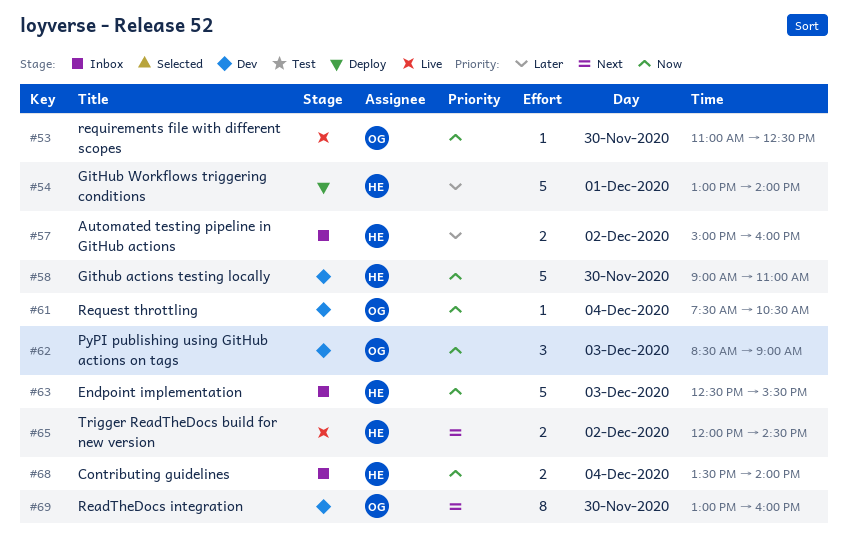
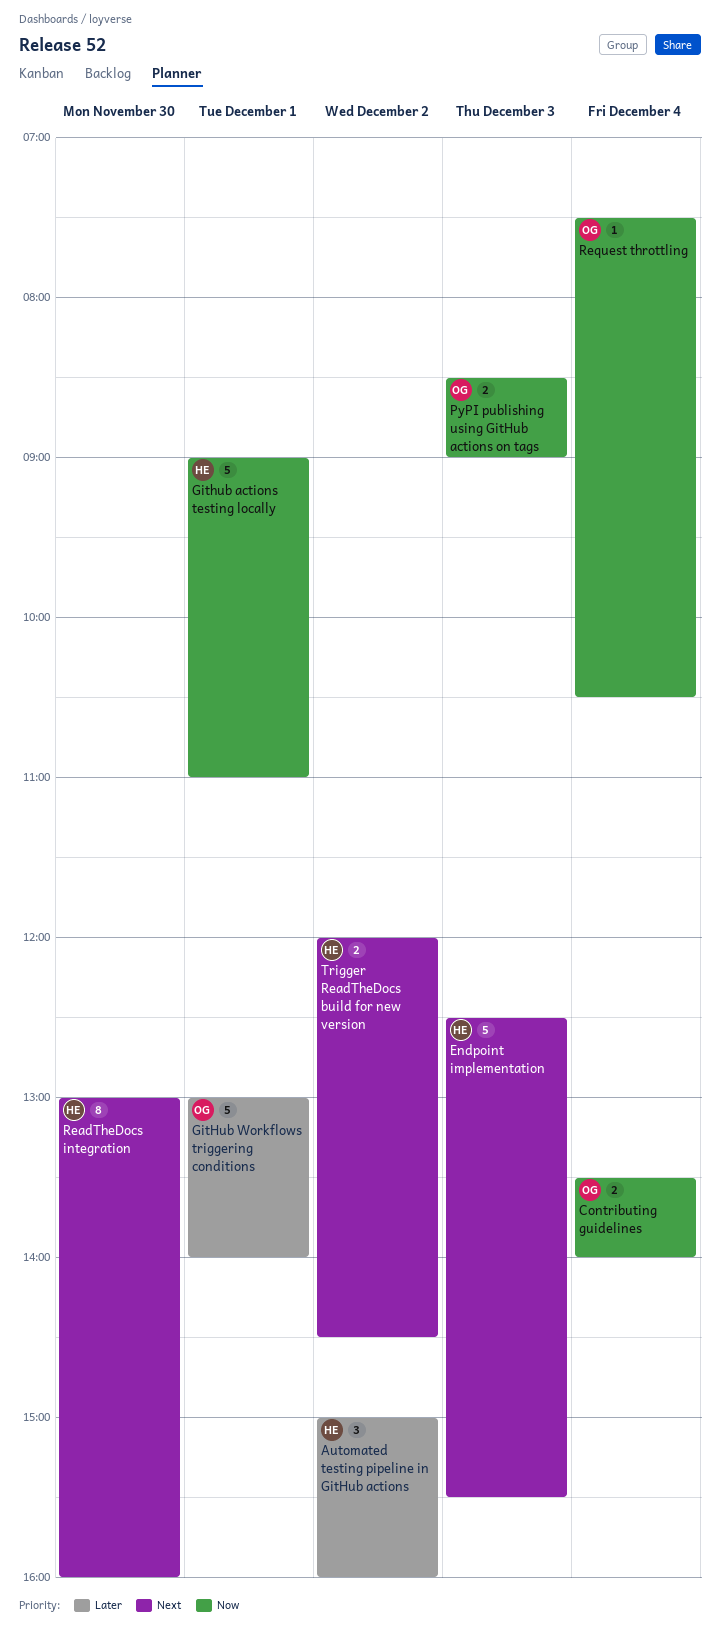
Automated testing pipeline in GitHub actions, estimate: 2 -> 3
Contributing guidelines, owner: HE -> OG
Endpoint implementation, priority: Now -> Next
Github actions testing locally, day: Nov 30 -> Dec 1
GitHub Workflows triggering conditions, owner: HE -> OG
PyPI publishing using GitHub actions on tags, estimate: 3 -> 2
ReadTheDocs integration, owner: OG -> HE
requirements file with different scopes: present -> none

